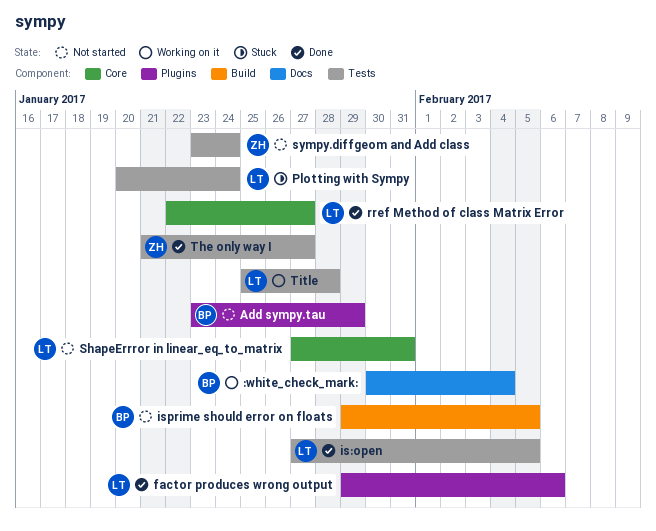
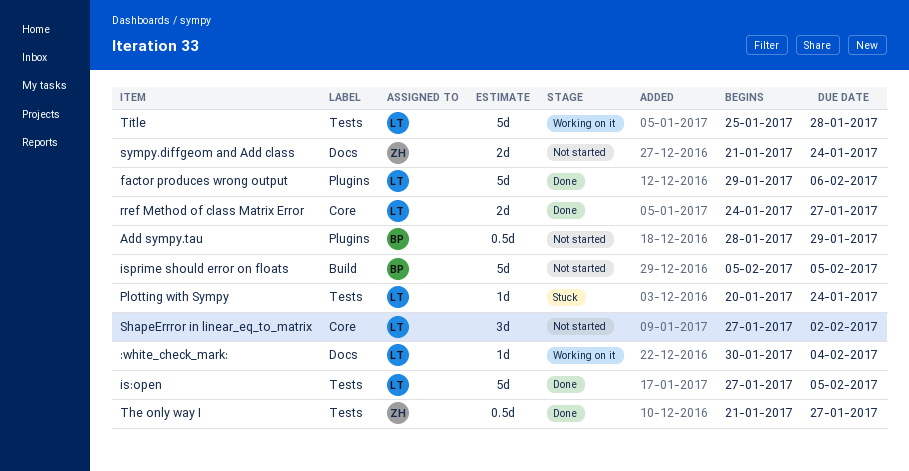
:white_check_mark:, owner: BP -> LT
Add sympy.tau, start: Jan 23 -> Jan 28
isprime should error on floats, start: Jan 29 -> Feb 5
rref Method of class Matrix Error, start: Jan 22 -> Jan 24
ShapeErrror in linear_eq_to_matrix, due: Jan 31 -> Feb 2
sympy.diffgeom and Add class, label: Tests -> Docs
sympy.diffgeom and Add class, start: Jan 23 -> Jan 21

